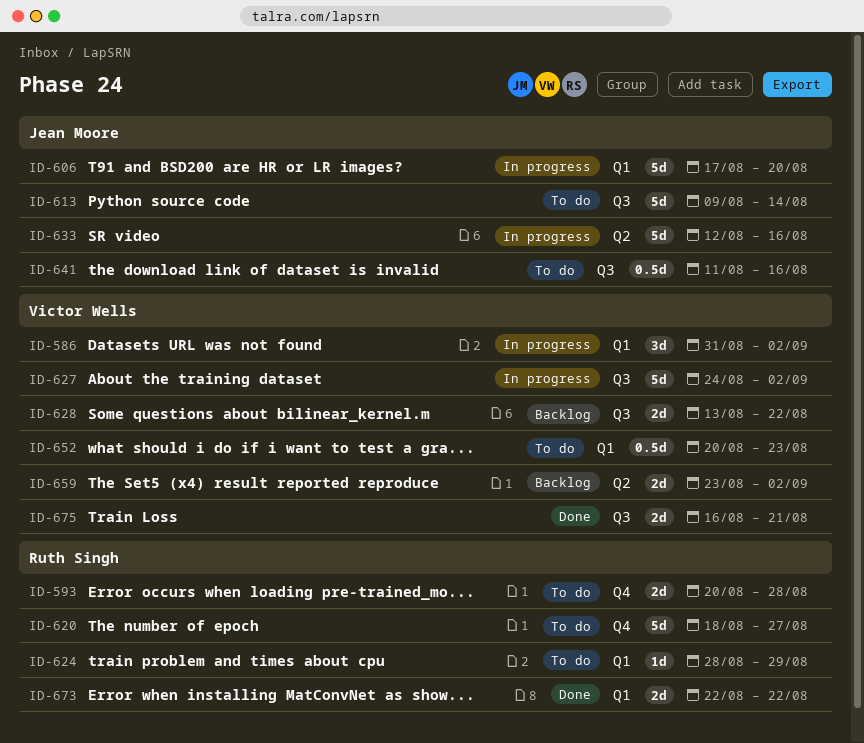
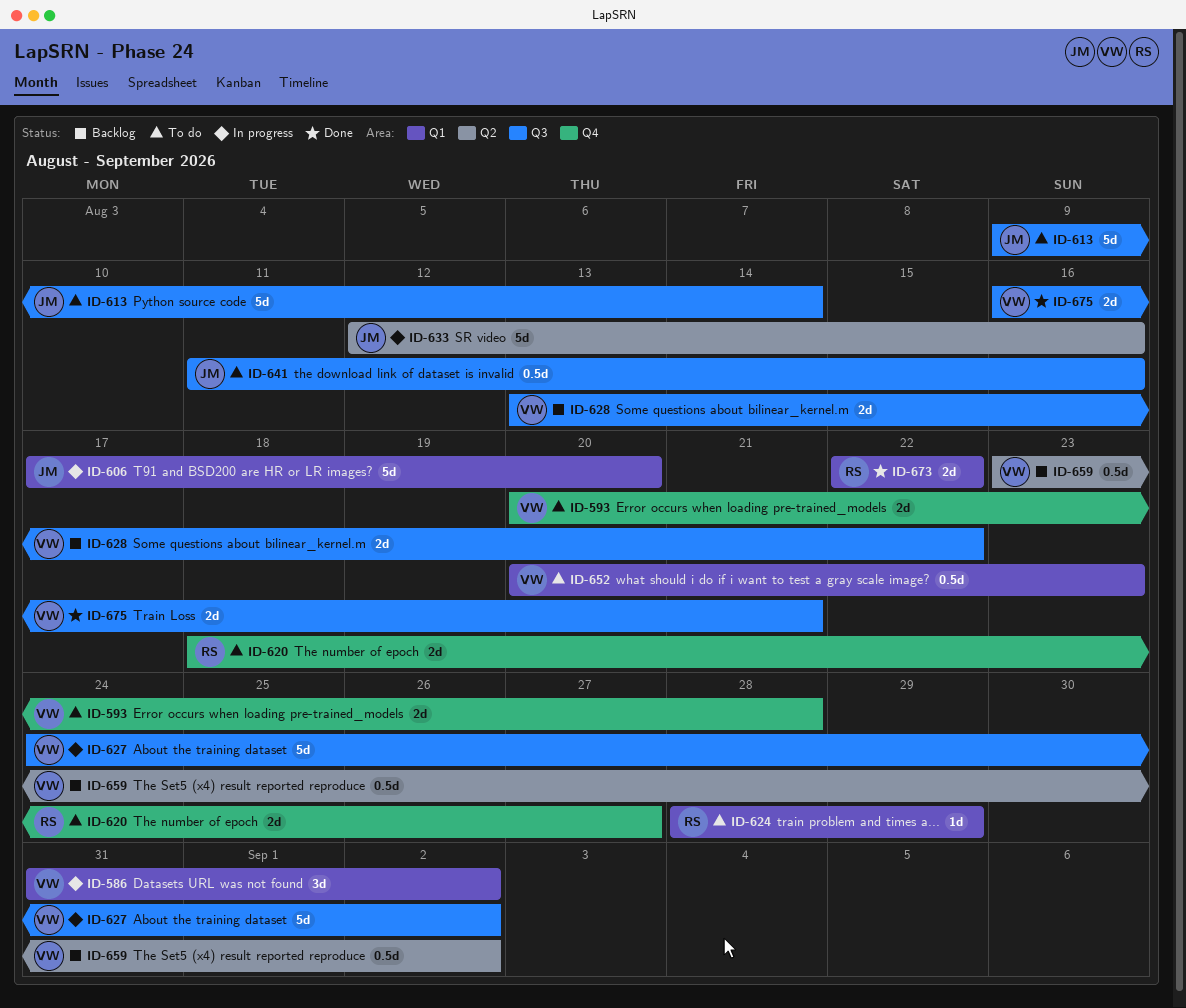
ID-593, owner: Ruth Singh -> Victor Wells
ID-620, estimate: 5d -> 2d
ID-659, estimate: 2d -> 0.5d

